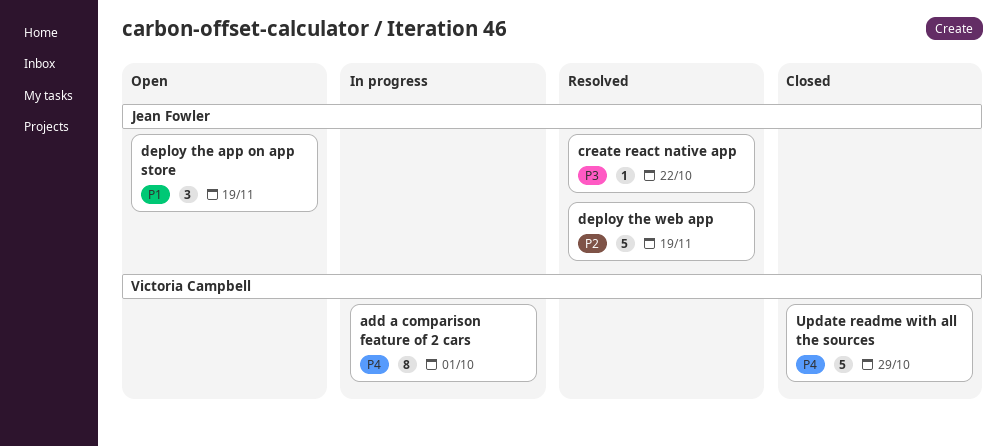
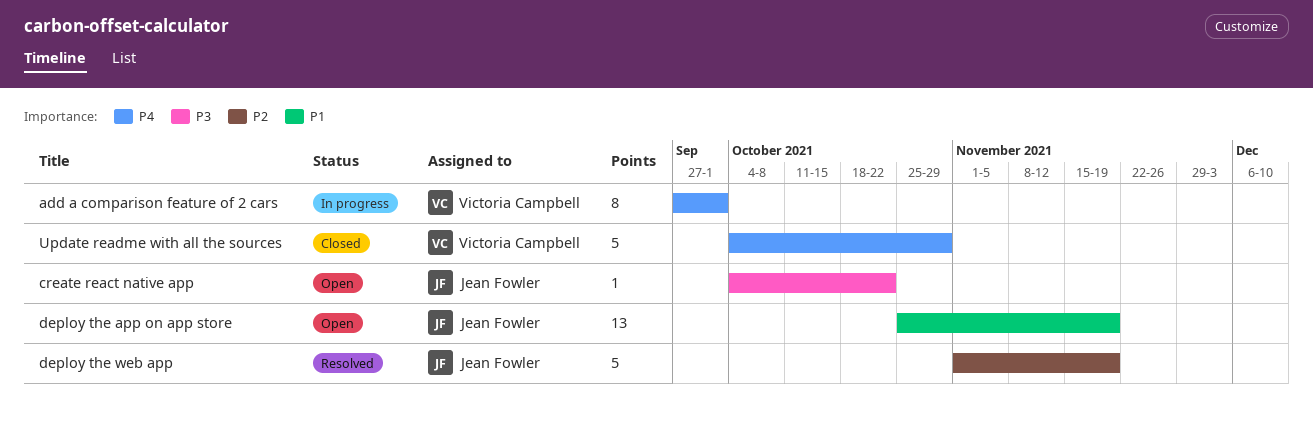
create react native app, status: Resolved -> Open
deploy the app on app store, estimate: 3 -> 13

